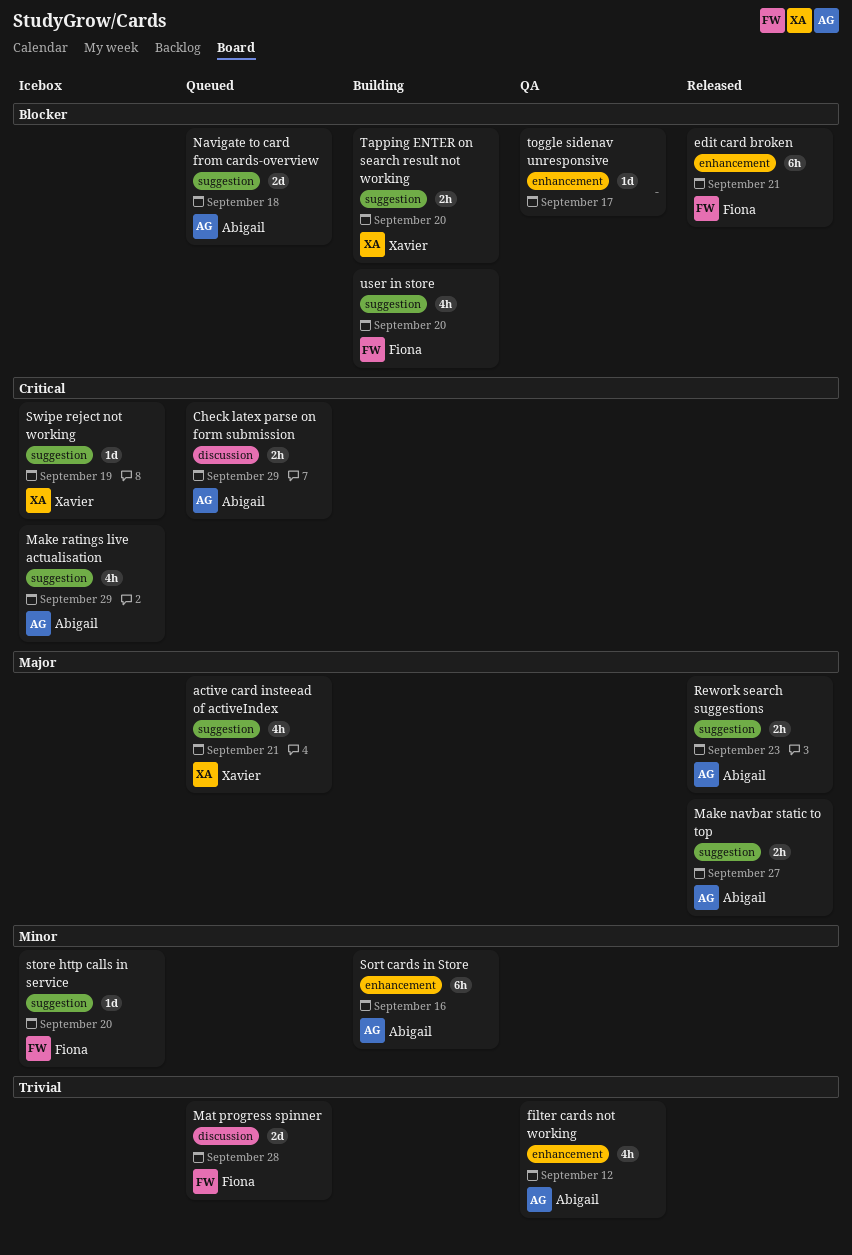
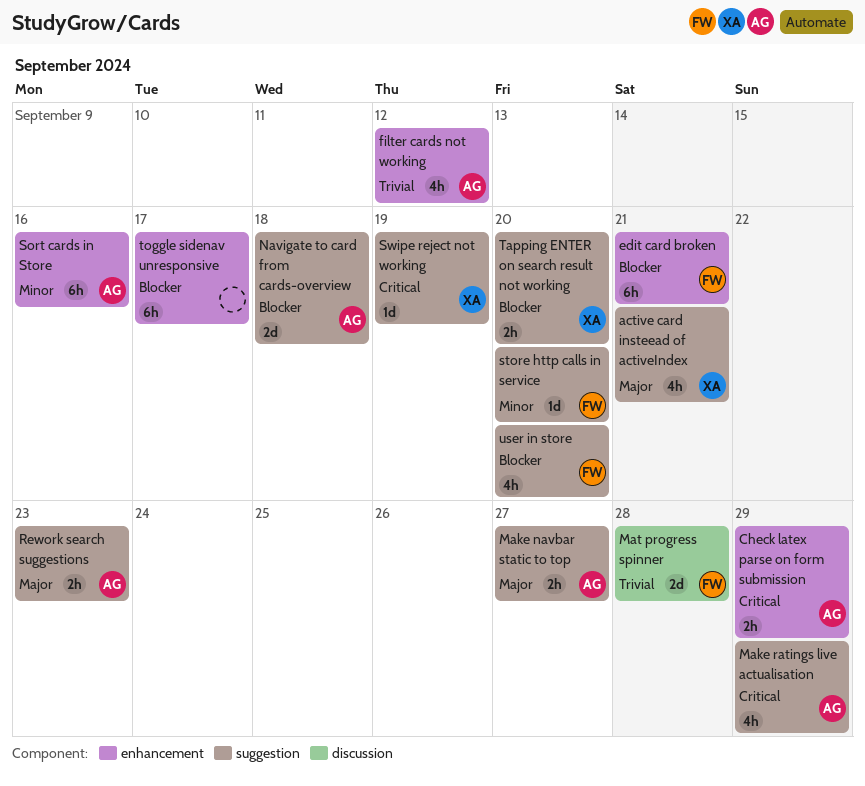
Check latex parse on form submission, label: discussion -> enhancement
toggle sidenav unresponsive, estimate: 1d -> 6h

